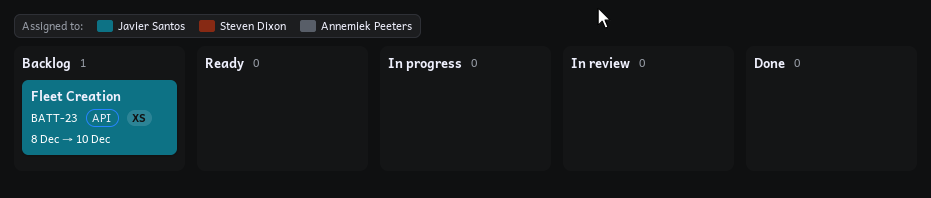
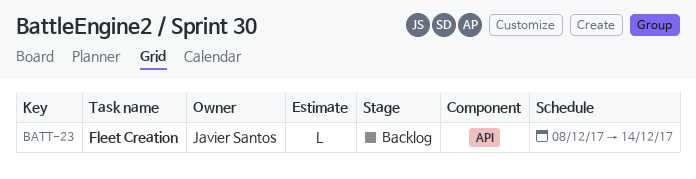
BATT-23, estimate: XS -> L
BATT-23, due: Dec 10 -> Dec 14

